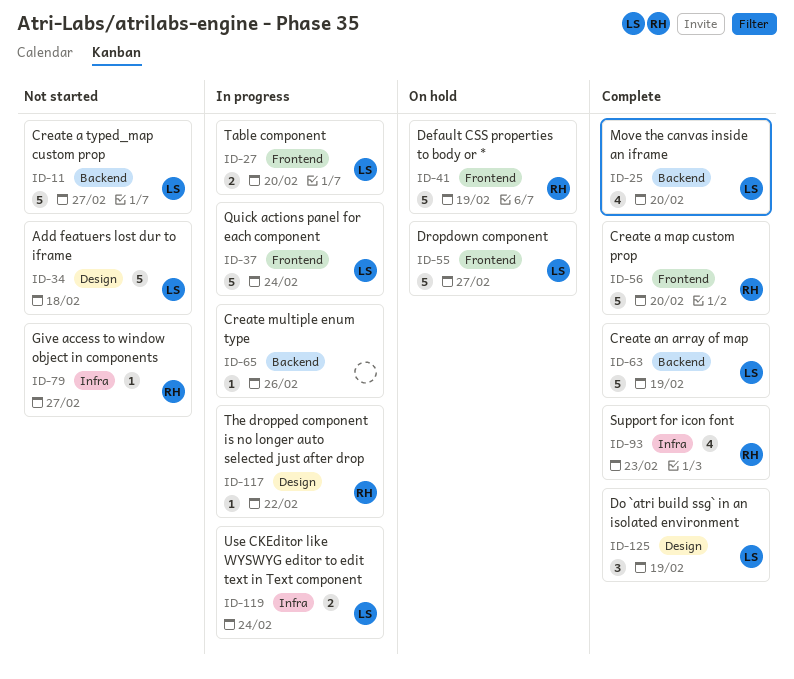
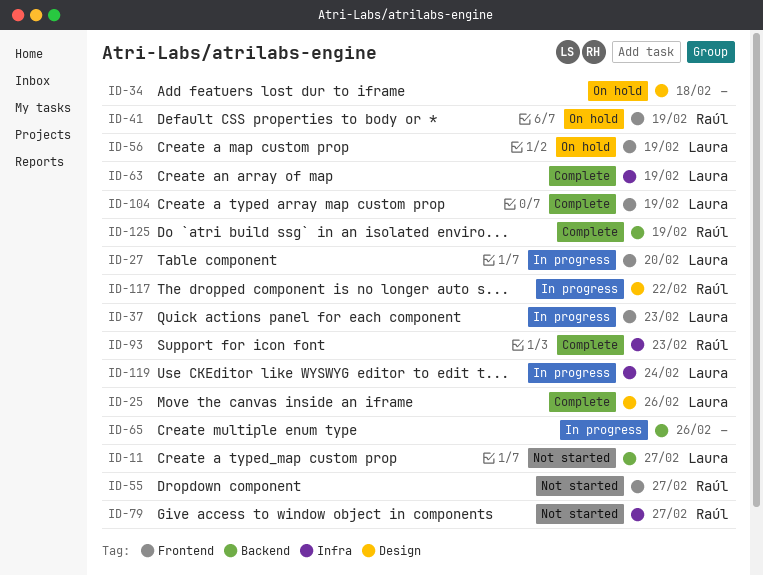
ID-25, label: Backend -> Design
ID-25, due: Feb 20 -> Feb 26
ID-34, status: Not started -> On hold
ID-34, owner: Laura -> none
ID-37, due: Feb 24 -> Feb 23
ID-55, status: On hold -> Not started
ID-55, owner: Laura -> Raúl
ID-56, status: Complete -> On hold
ID-56, owner: Raúl -> Laura
ID-56, due: Feb 20 -> Feb 19
ID-63, label: Backend -> Infra
ID-104: none -> present
ID-125, owner: Laura -> Raúl
ID-125, label: Design -> Backend

